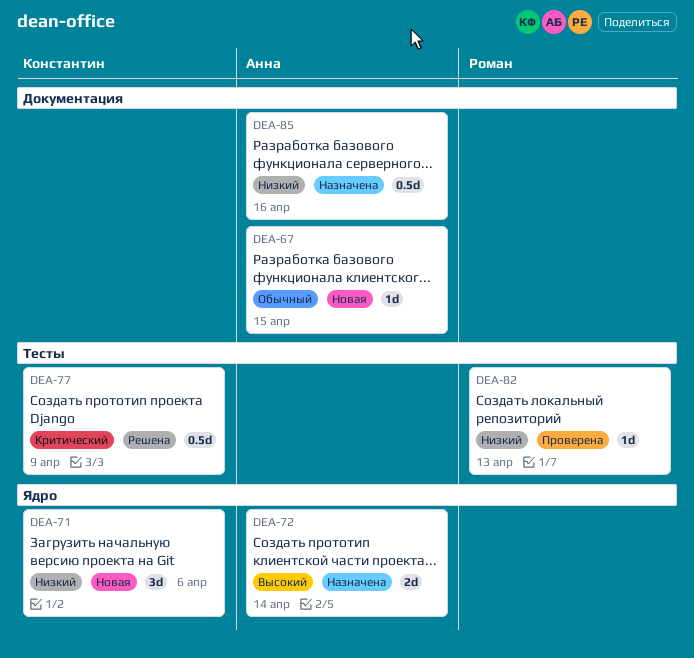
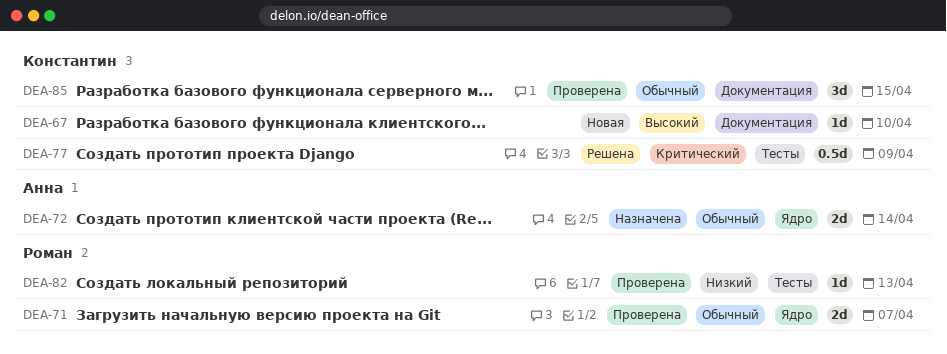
DEA-67, owner: Анна -> Константин
DEA-67, priority: Обычный -> Высокий
DEA-67, due: Apr 15 -> Apr 10
DEA-71, status: Новая -> Проверена
DEA-71, owner: Константин -> Роман
DEA-71, priority: Низкий -> Обычный
DEA-71, estimate: 3d -> 2d
DEA-71, due: Apr 6 -> Apr 7
DEA-72, priority: Высокий -> Обычный
DEA-85, status: Назначена -> Проверена
DEA-85, owner: Анна -> Константин
DEA-85, priority: Низкий -> Обычный
DEA-85, estimate: 0.5d -> 3d
DEA-85, due: Apr 16 -> Apr 15

